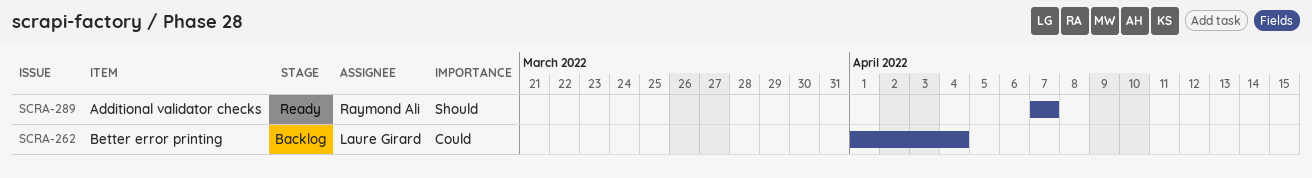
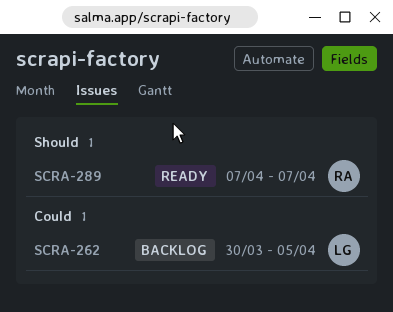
SCRA-262, start: Apr 1 -> Mar 30
SCRA-262, due: Apr 4 -> Apr 5

